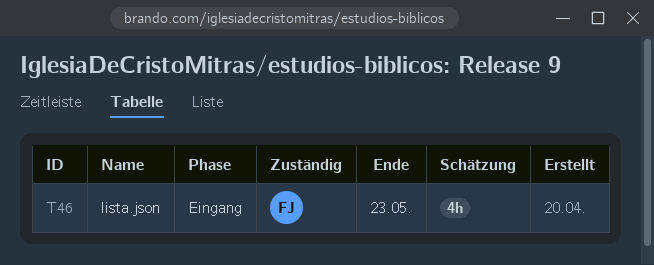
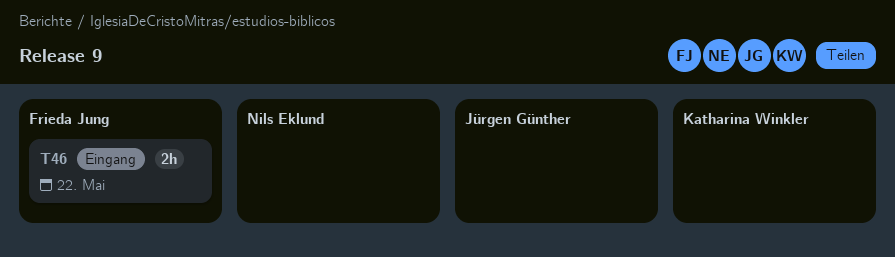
T46, estimate: 4h -> 2h
T46, due: May 23 -> May 22

